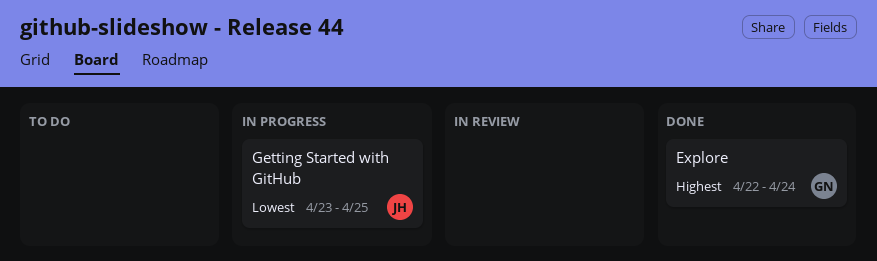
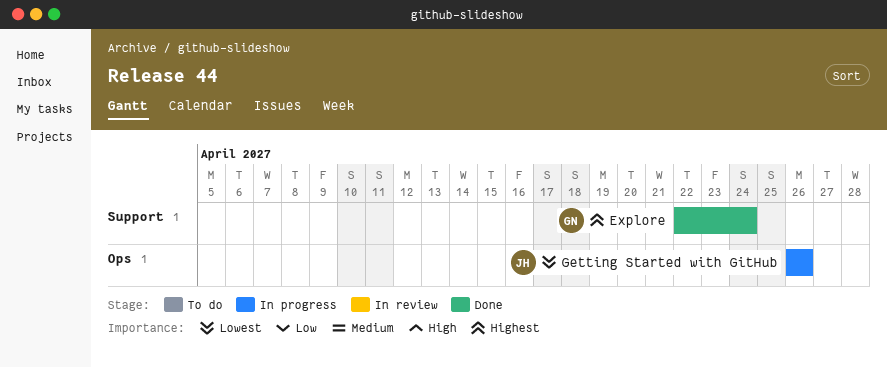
Getting Started with GitHub, start: Apr 23 -> Apr 26
Getting Started with GitHub, due: Apr 25 -> Apr 26

